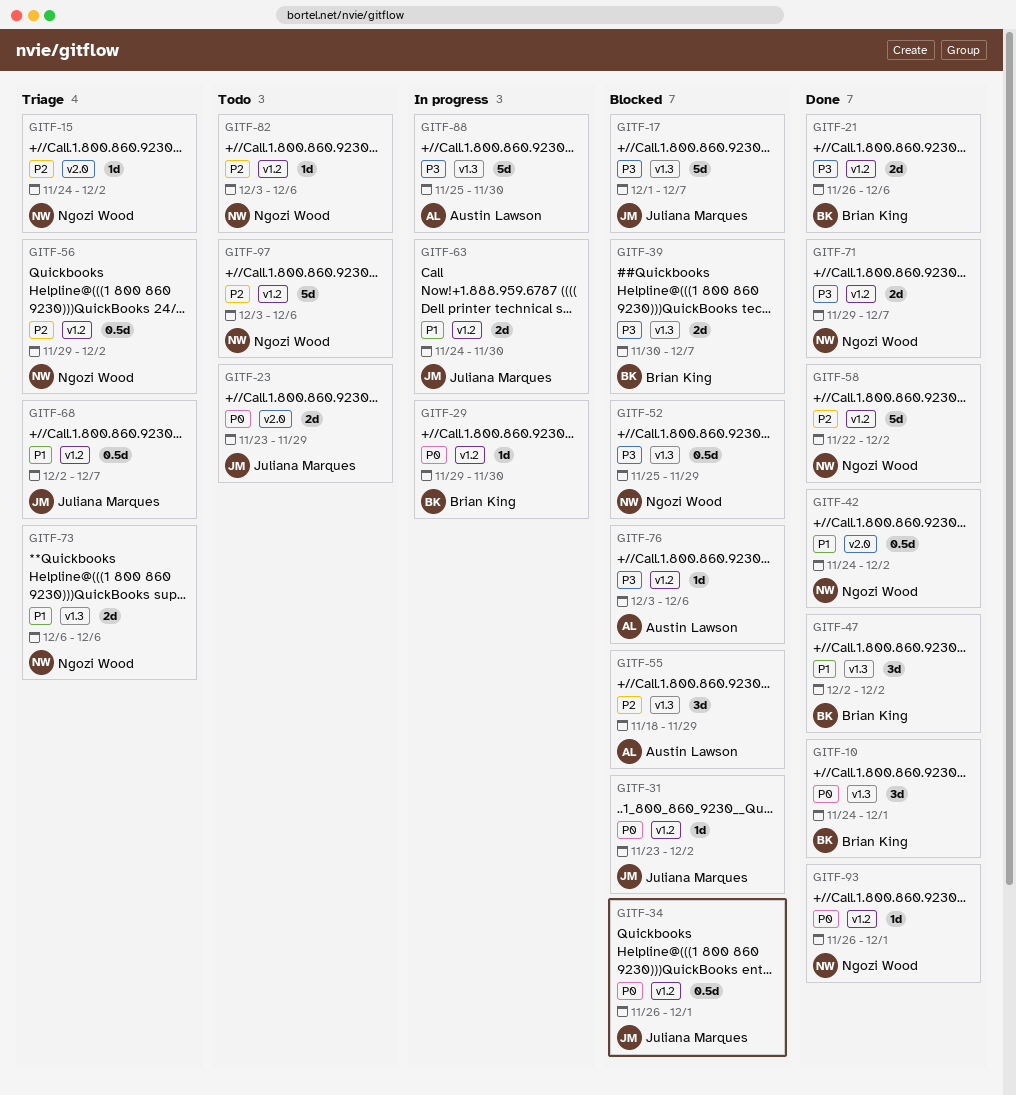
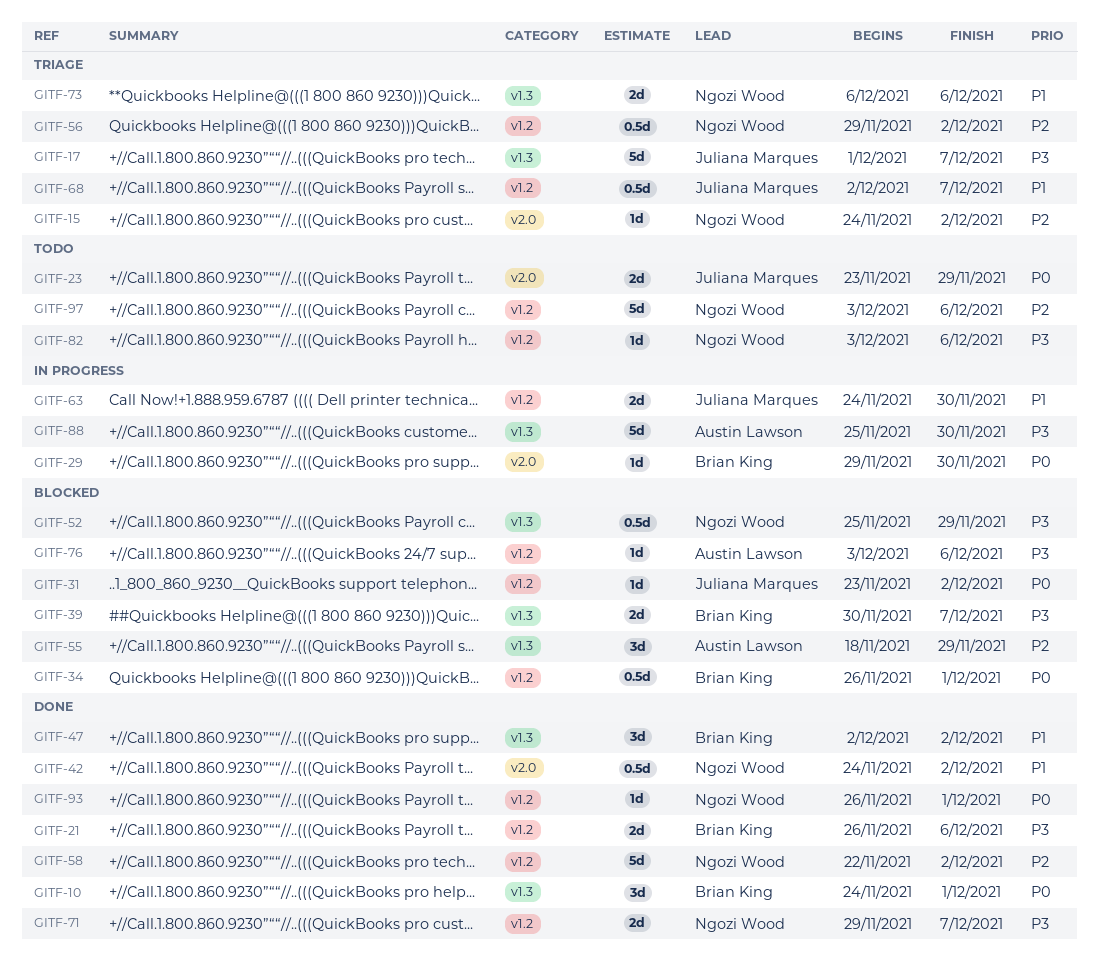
GITF-17, status: Blocked -> Triage
GITF-29, label: v1.2 -> v2.0
GITF-34, owner: Juliana Marques -> Brian King
GITF-82, priority: P2 -> P3

